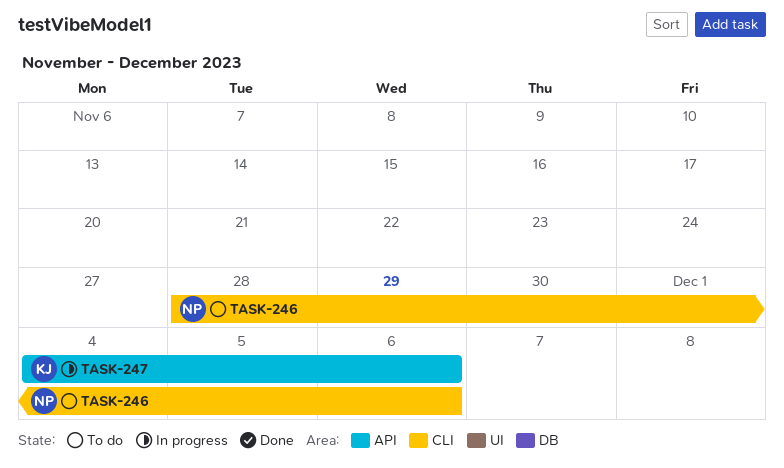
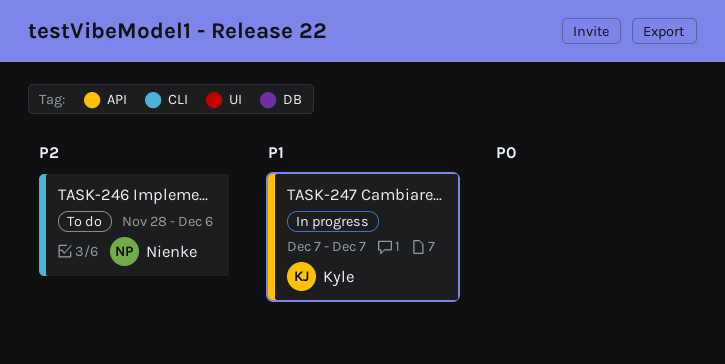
TASK-247, start: Dec 4 -> Dec 7
TASK-247, due: Dec 6 -> Dec 7

